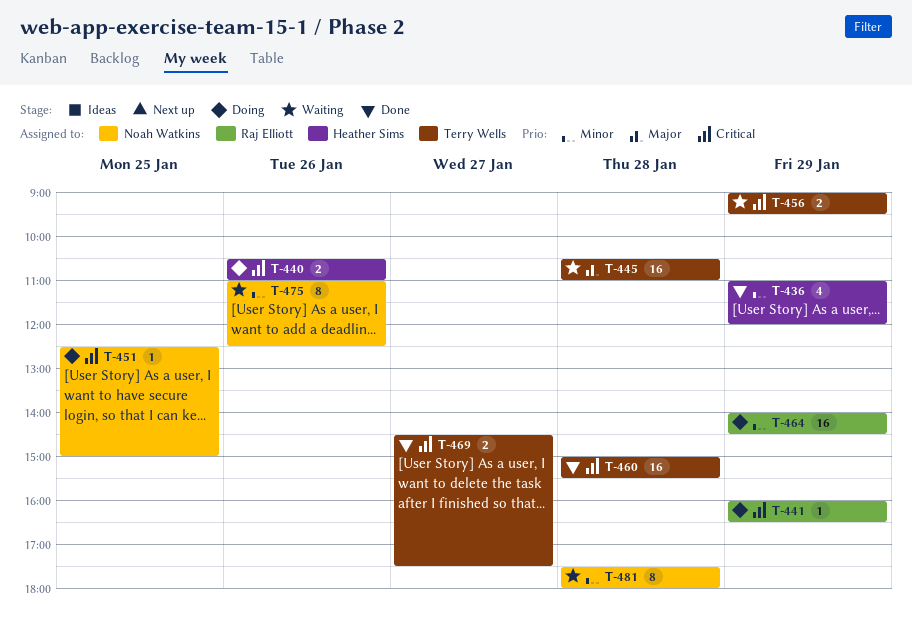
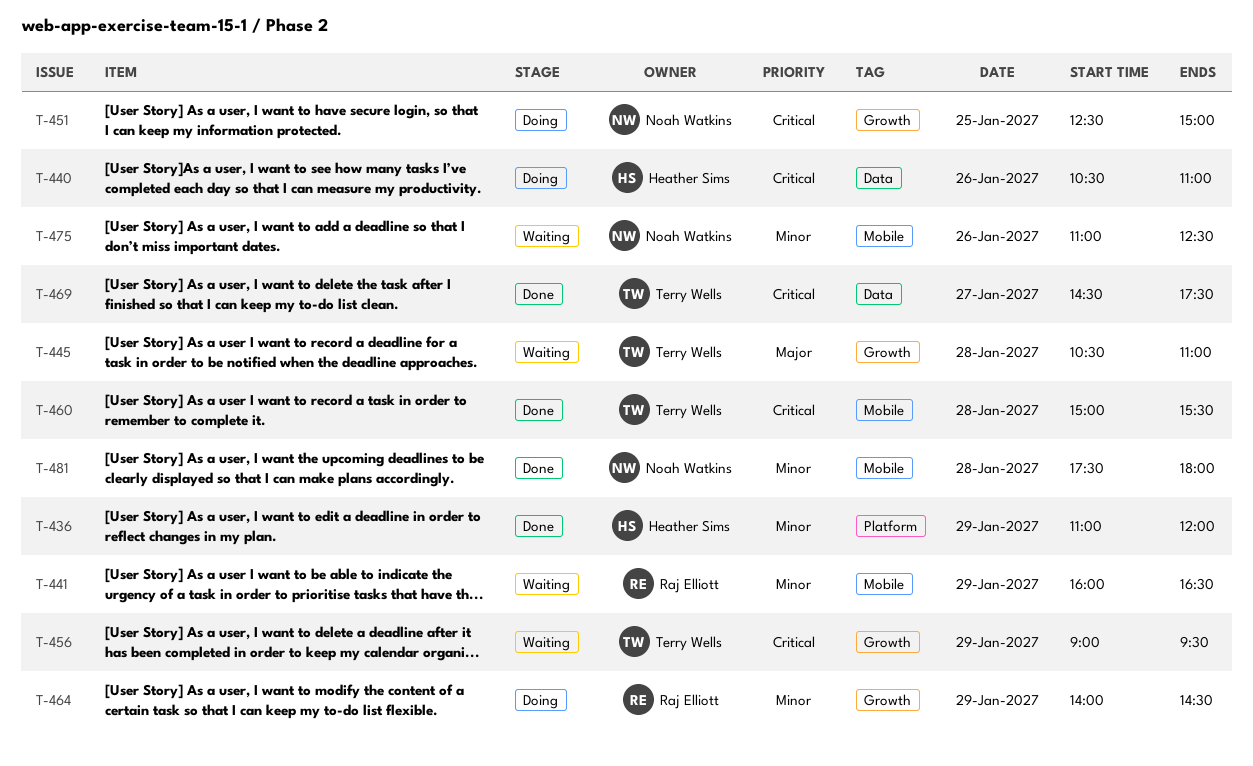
T-441, status: Doing -> Waiting
T-441, priority: Critical -> Minor
T-481, status: Waiting -> Done

